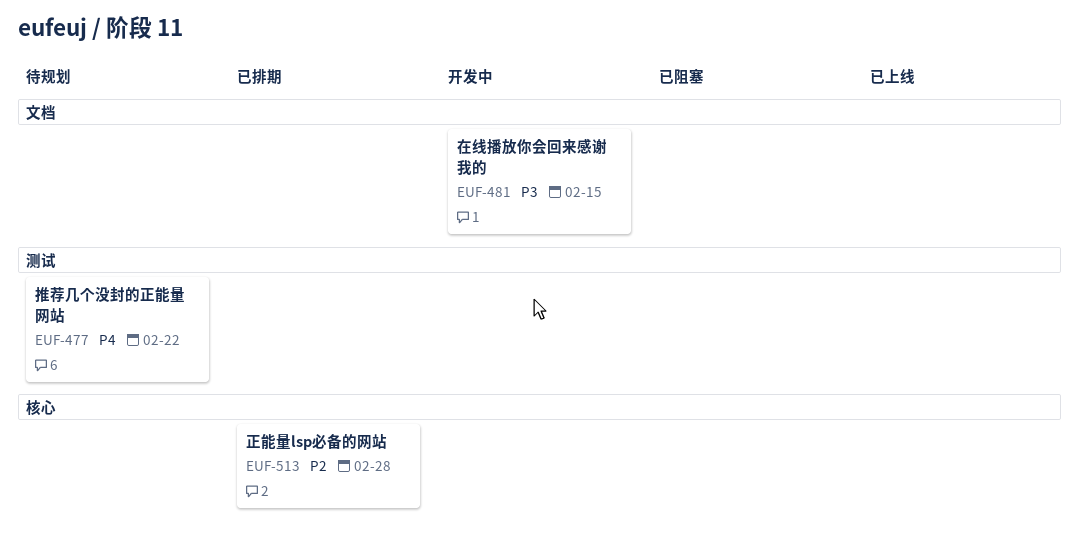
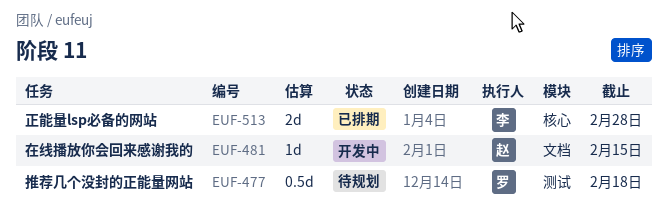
EUF-477, due: Feb 22 -> Feb 18

